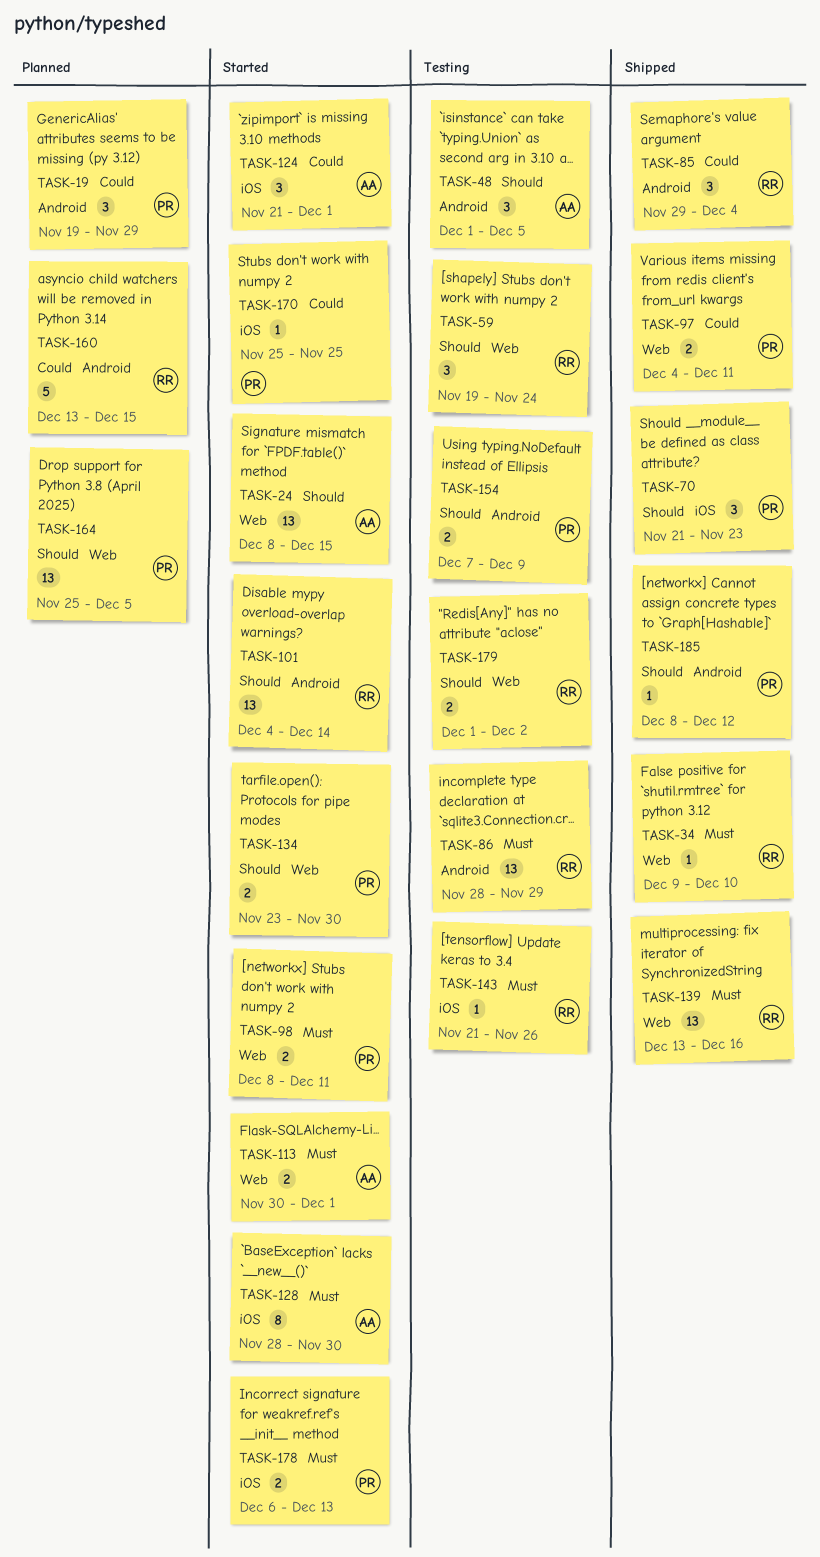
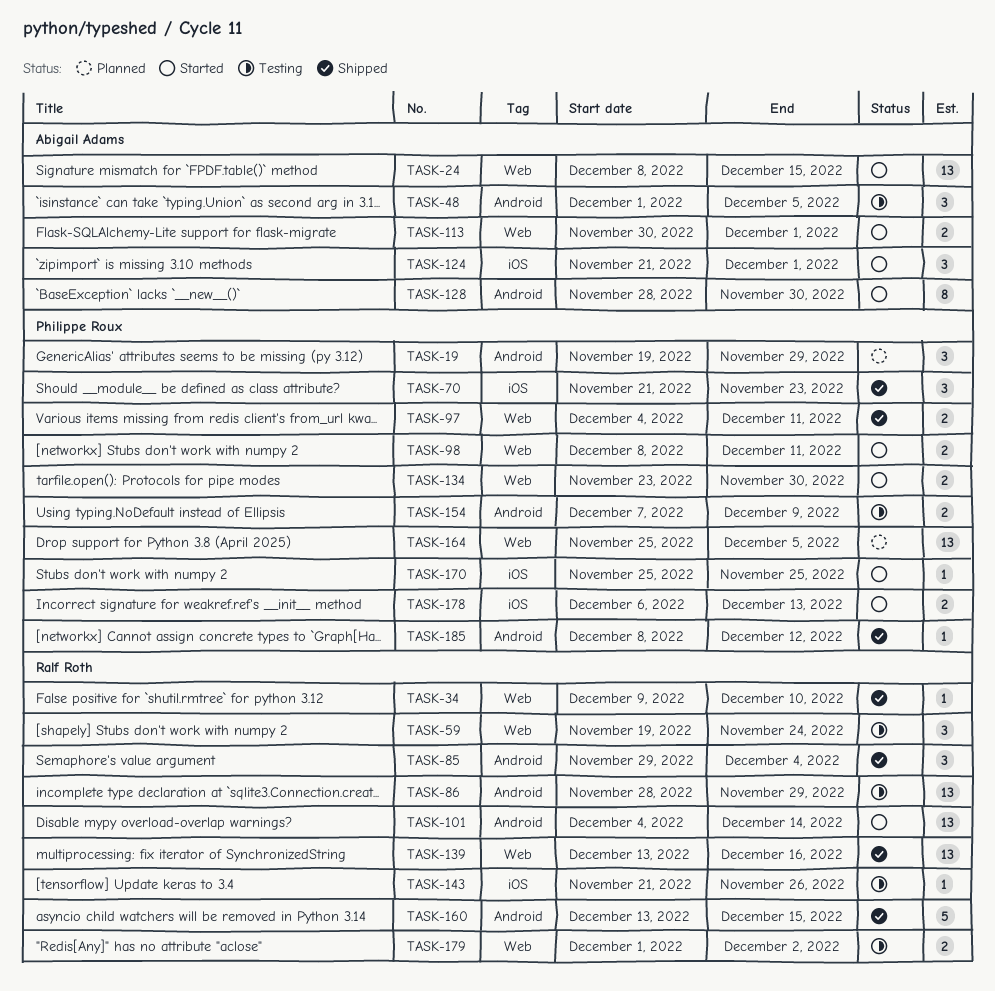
TASK-128, label: iOS -> Android
TASK-160, status: Planned -> Shipped

